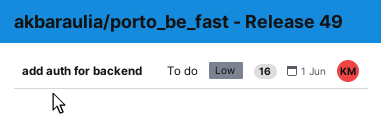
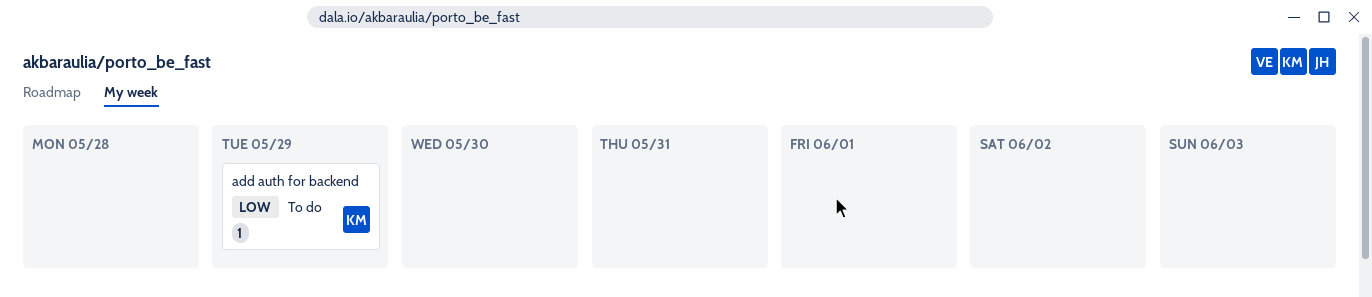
add auth for backend, estimate: 16 -> 1
add auth for backend, due: Jun 1 -> May 29

